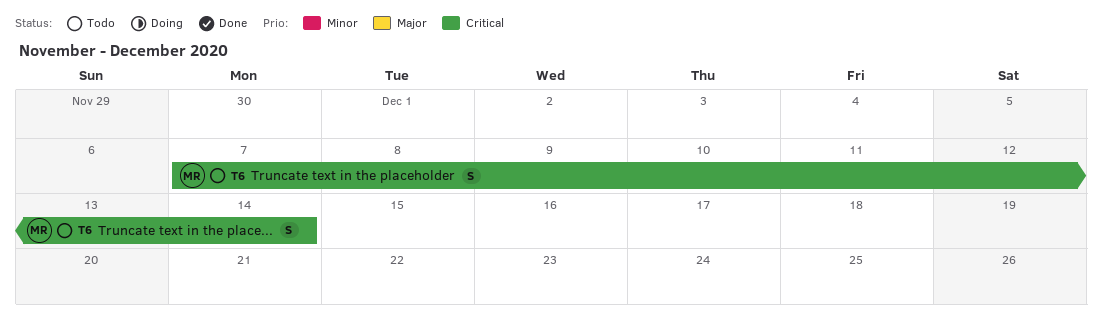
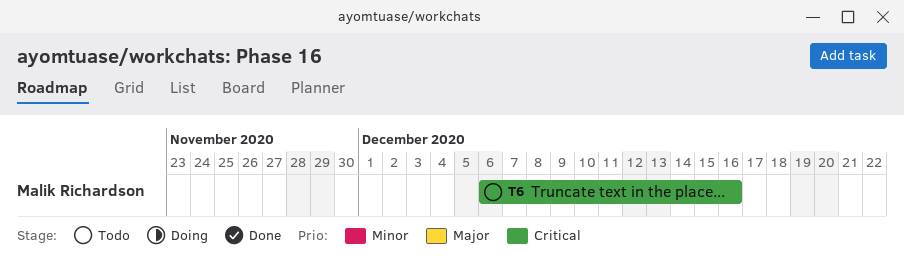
T6, start: Dec 7 -> Dec 6
T6, due: Dec 14 -> Dec 16

